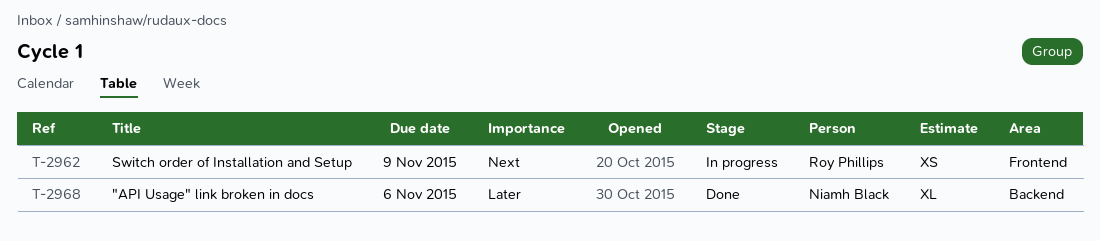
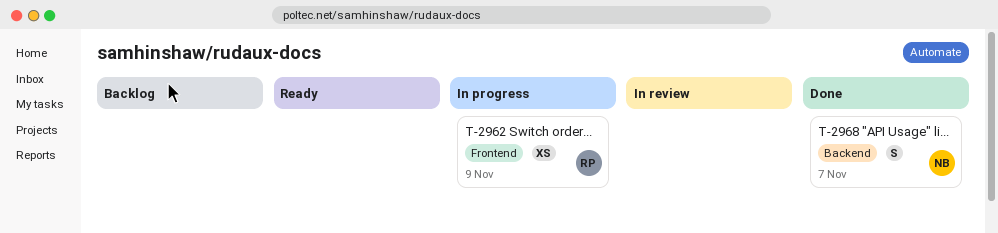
T-2968, estimate: XL -> S
T-2968, due: Nov 6 -> Nov 7

